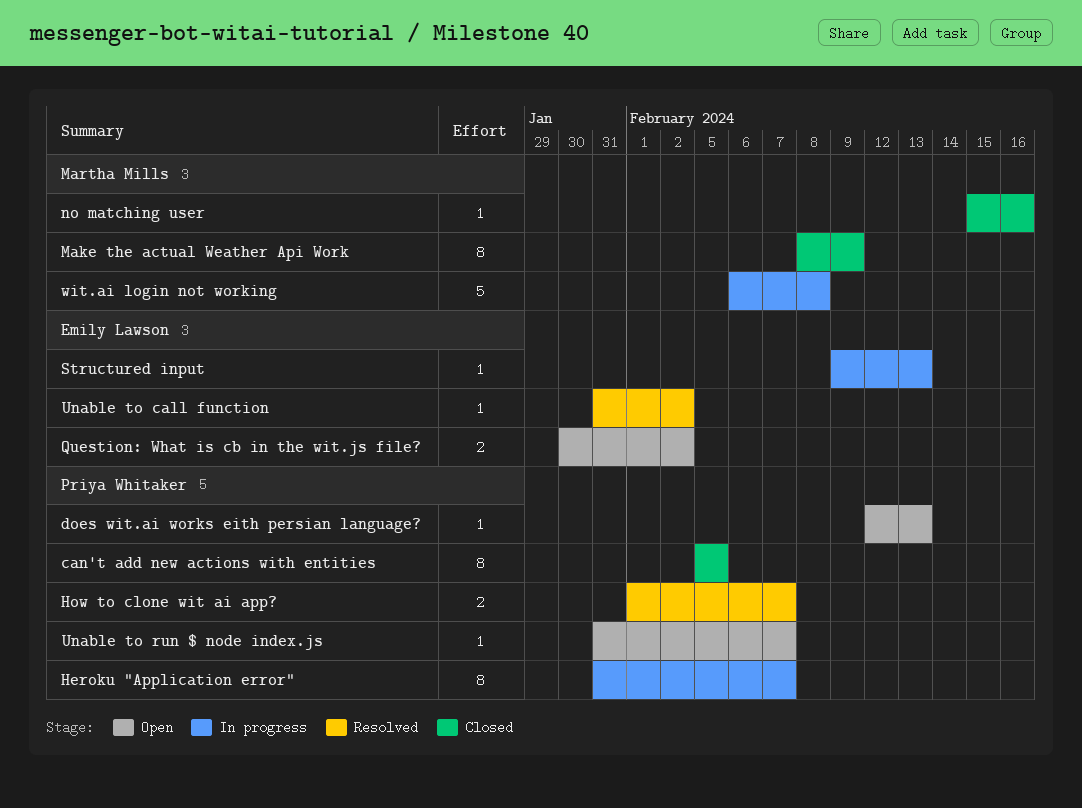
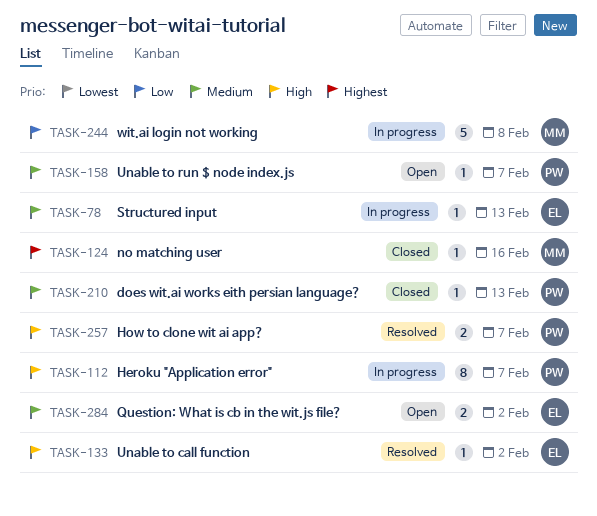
can't add new actions with entities: present -> none
does wit.ai works eith persian language?, status: Open -> Closed
Make the actual Weather Api Work: present -> none

